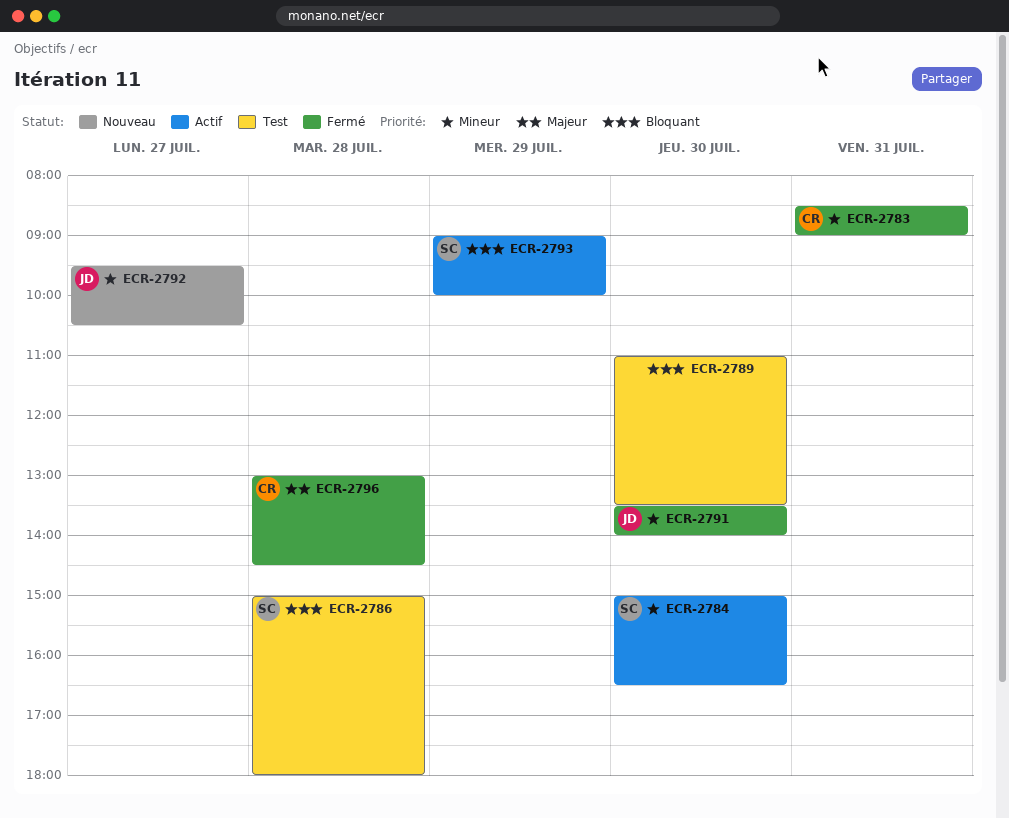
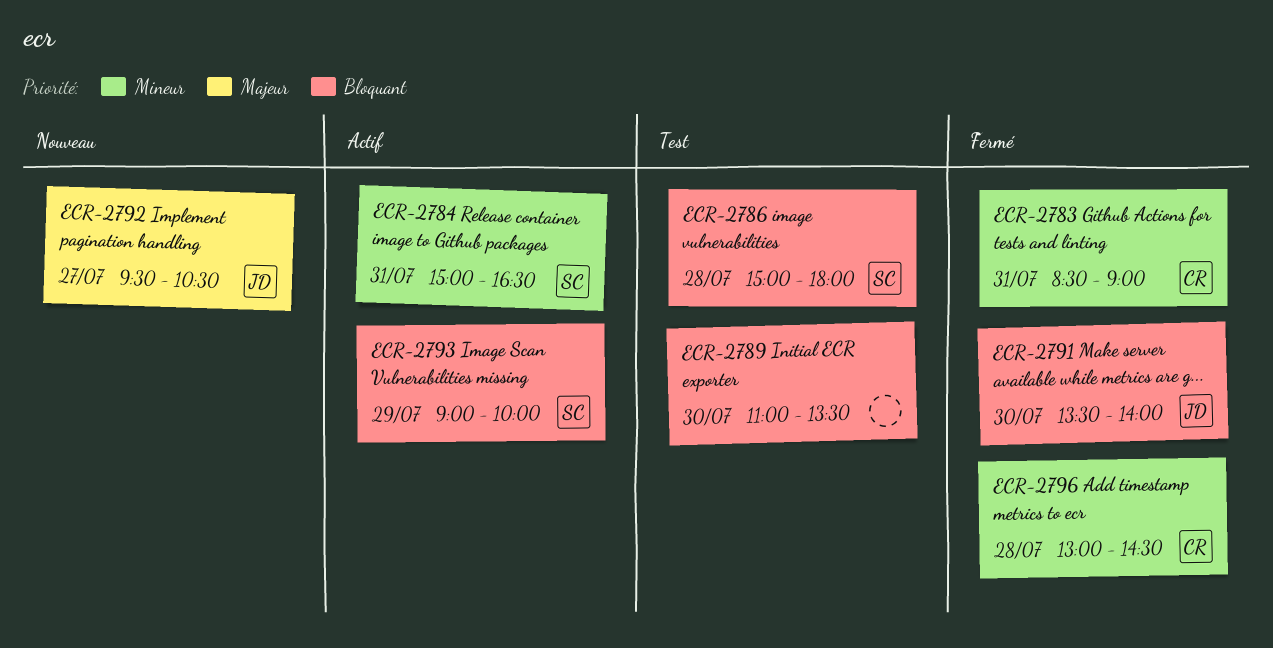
ECR-2784, day: Jul 30 -> Jul 31
ECR-2791, priority: Mineur -> Bloquant
ECR-2792, priority: Mineur -> Majeur
ECR-2796, priority: Majeur -> Mineur

